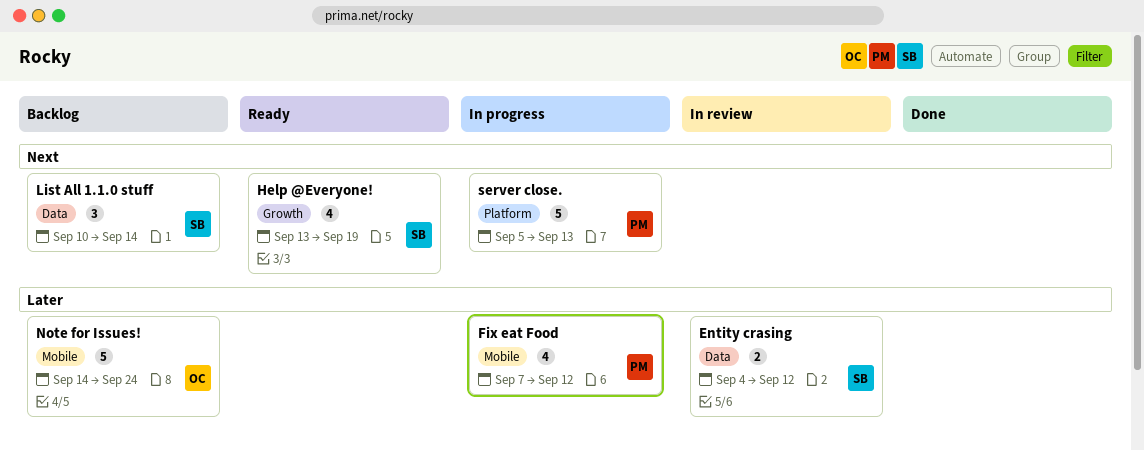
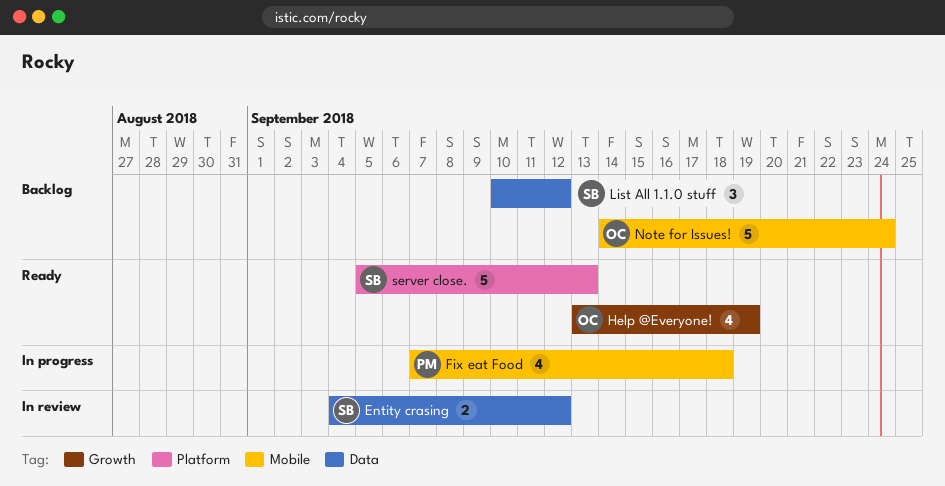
Fix eat Food, due: Sep 12 -> Sep 18
Help @Everyone!, owner: SB -> OC
List All 1.1.0 stuff, due: Sep 14 -> Sep 12
server close., status: In progress -> Ready
server close., owner: PM -> SB

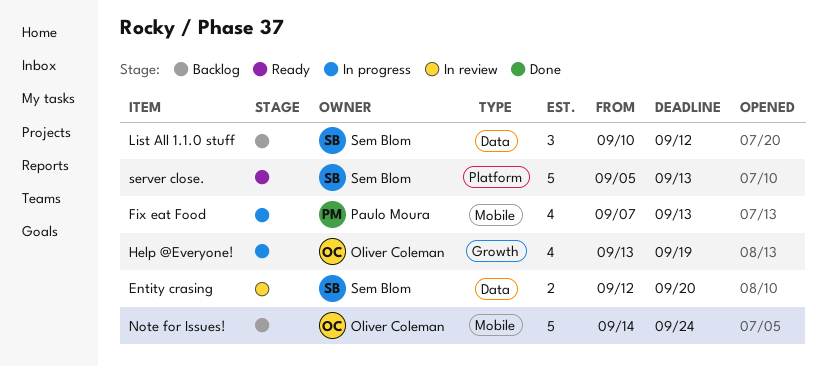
Entity crasing, start: Sep 4 -> Sep 12
Entity crasing, due: Sep 12 -> Sep 20
Fix eat Food, due: Sep 18 -> Sep 13
Help @Everyone!, status: Ready -> In progress

